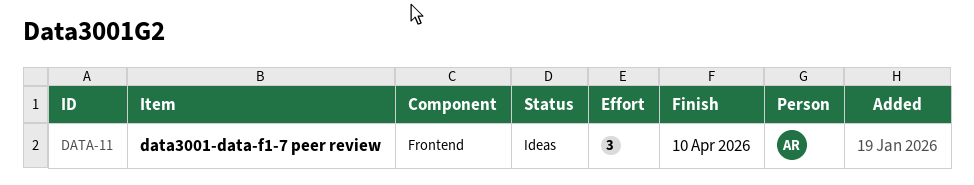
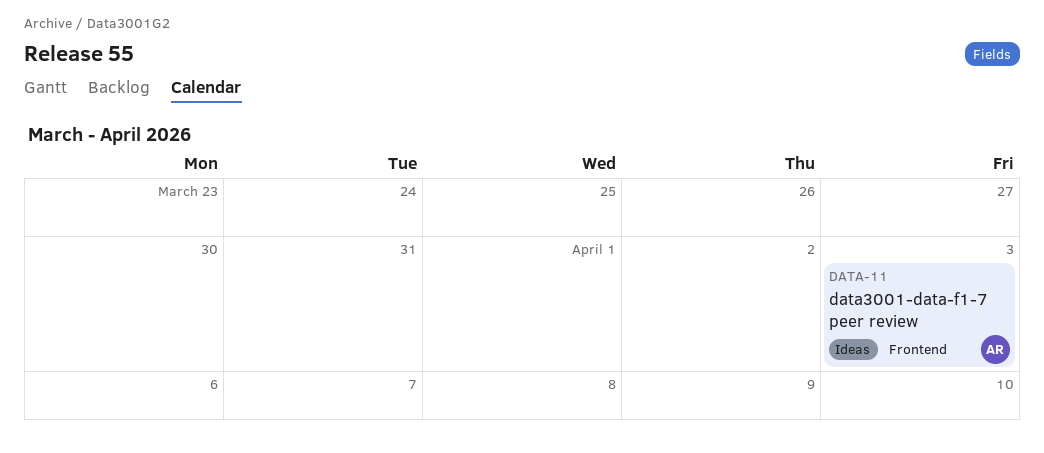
DATA-11, due: Apr 10 -> Apr 3

